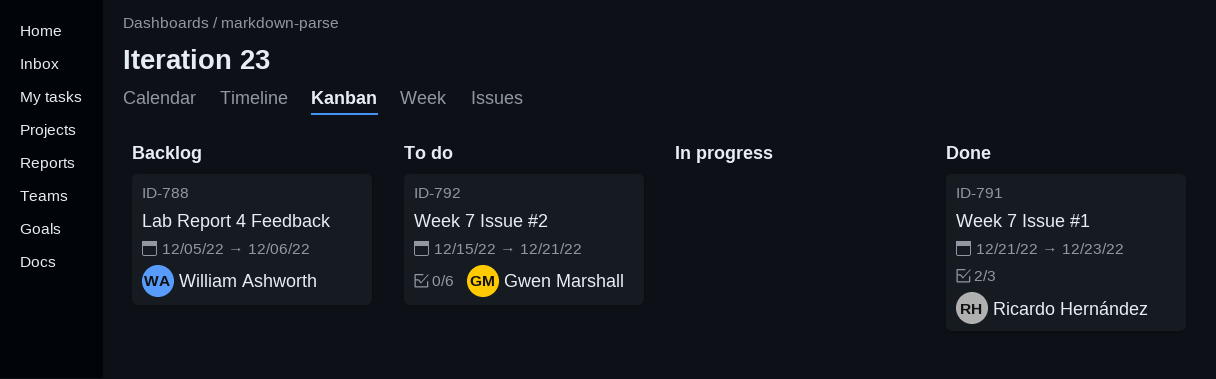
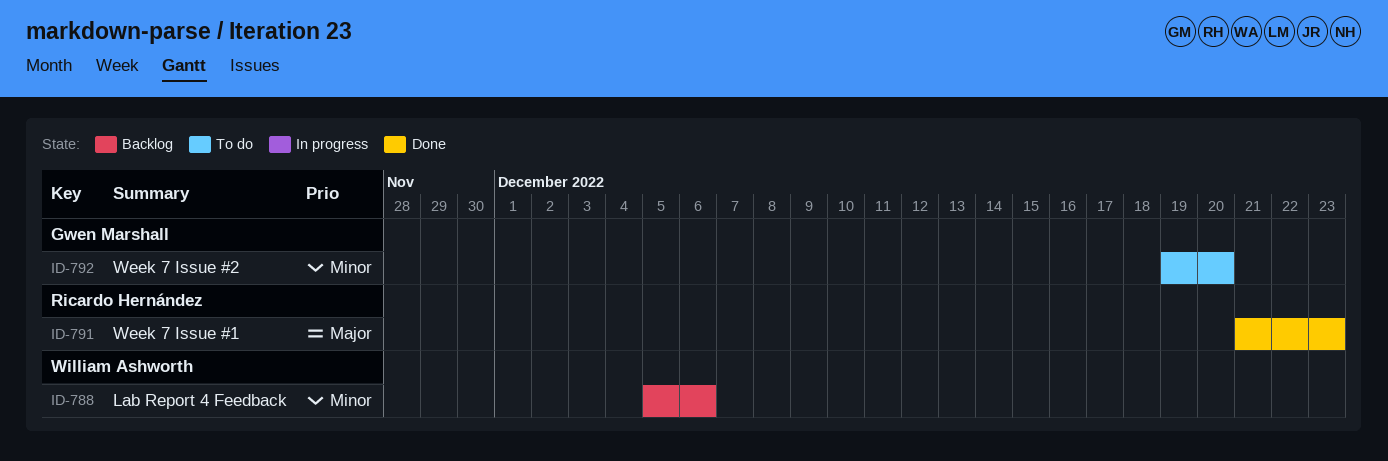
ID-792, start: Dec 15 -> Dec 19
ID-792, due: Dec 21 -> Dec 20

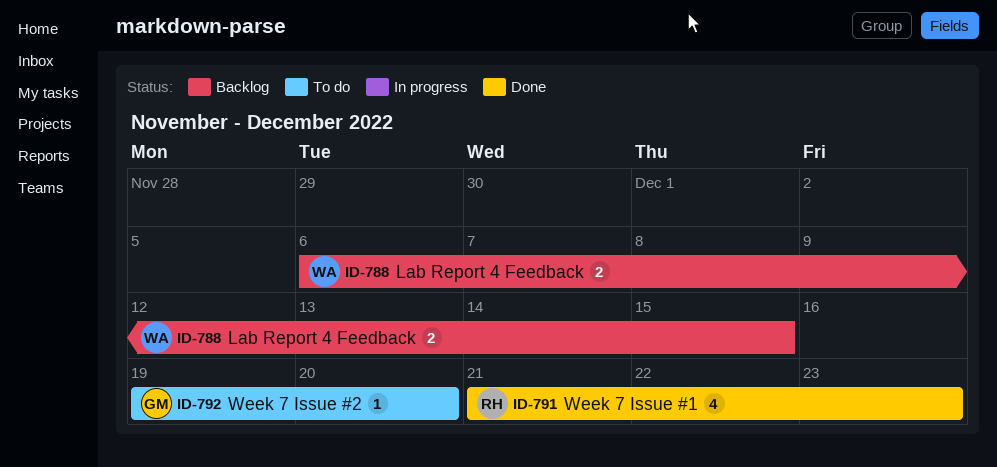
ID-788, start: Dec 5 -> Dec 6
ID-788, due: Dec 6 -> Dec 15

